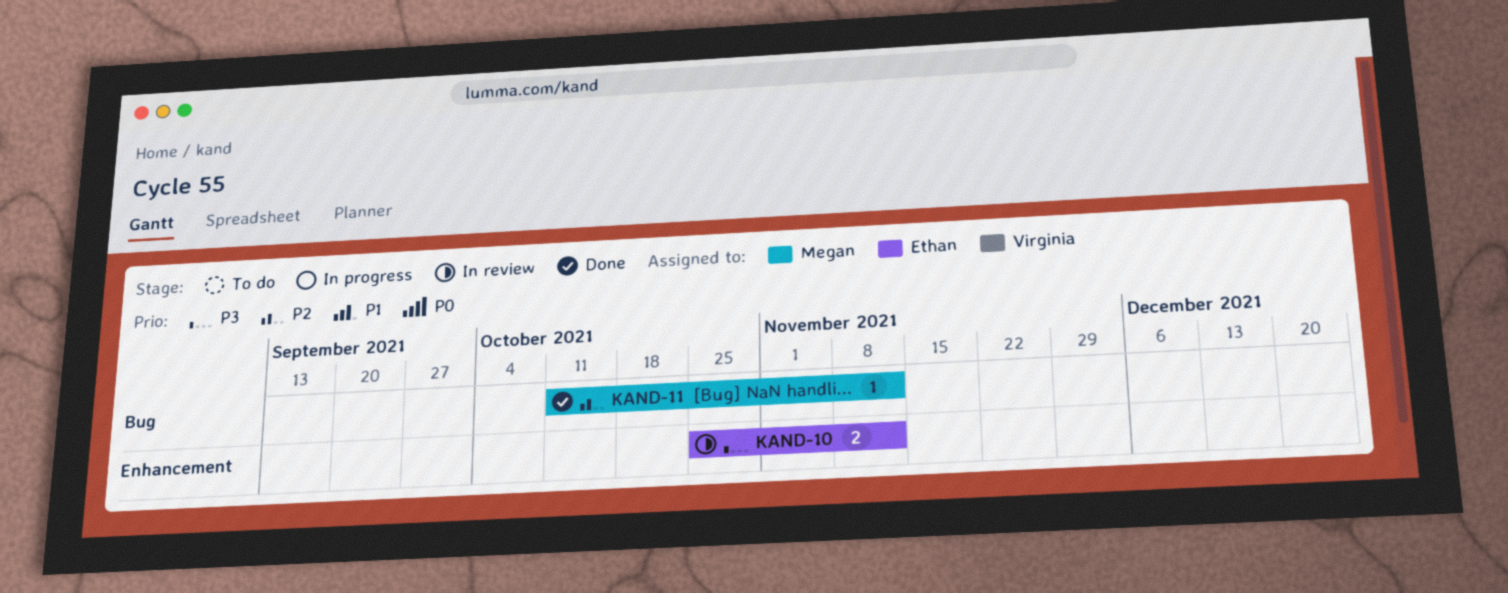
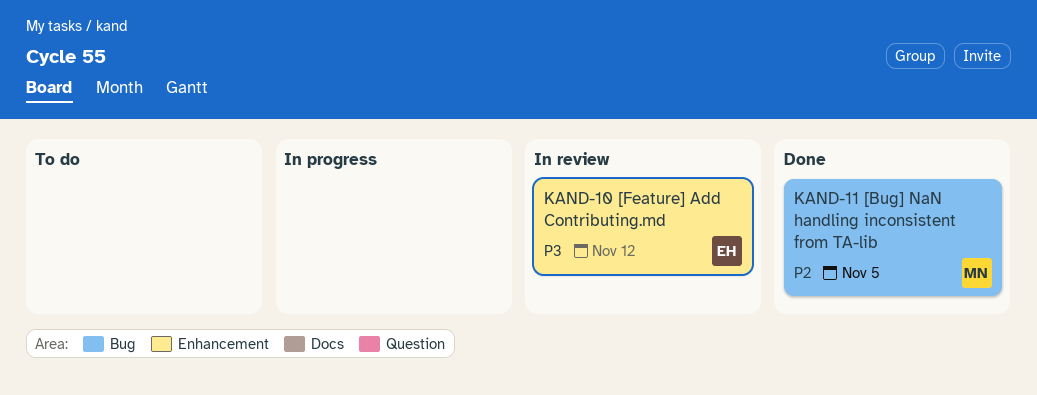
KAND-11, due: Nov 12 -> Nov 5

